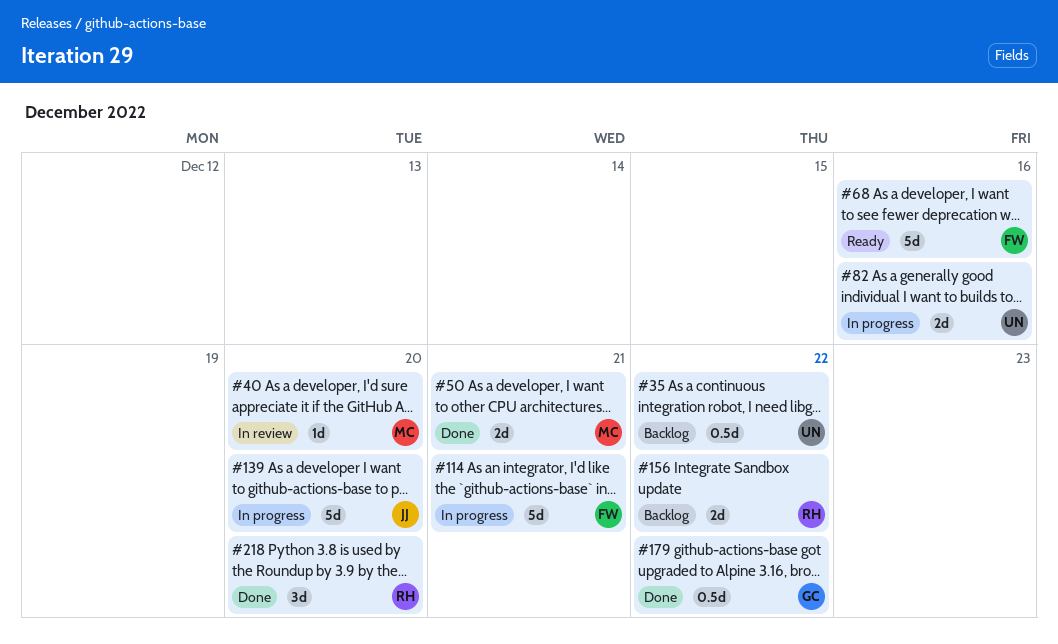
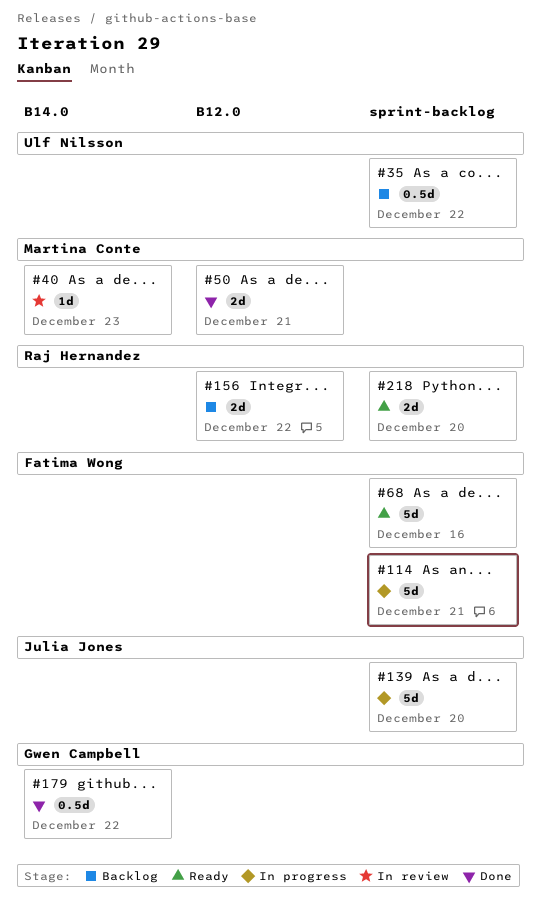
#40, due: Dec 20 -> Dec 23
#82: present -> none
#218, status: Done -> Ready
#218, estimate: 3d -> 2d

